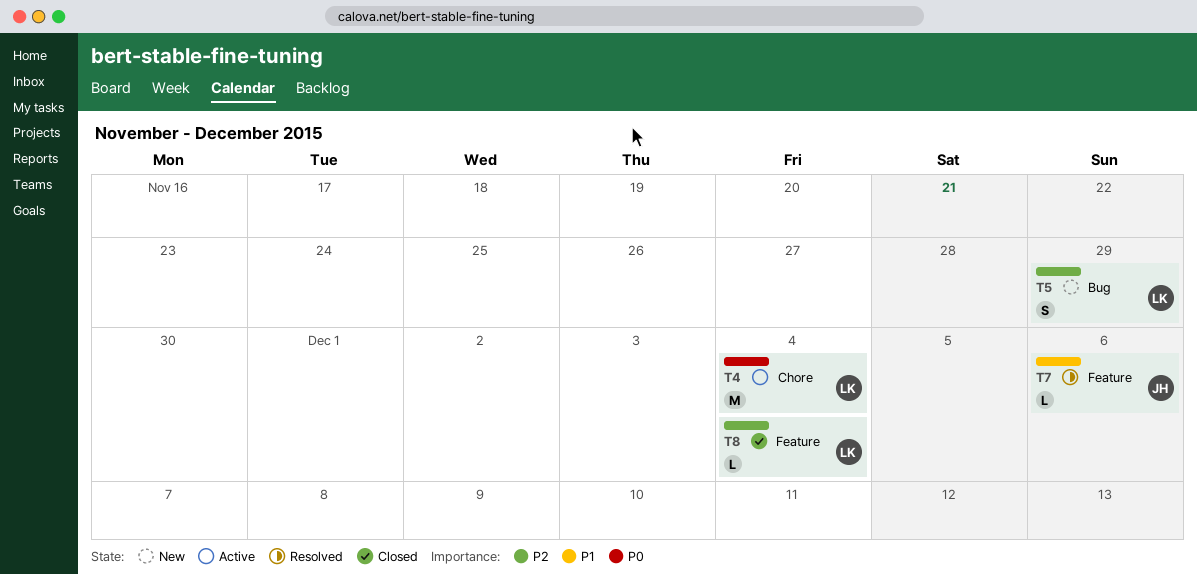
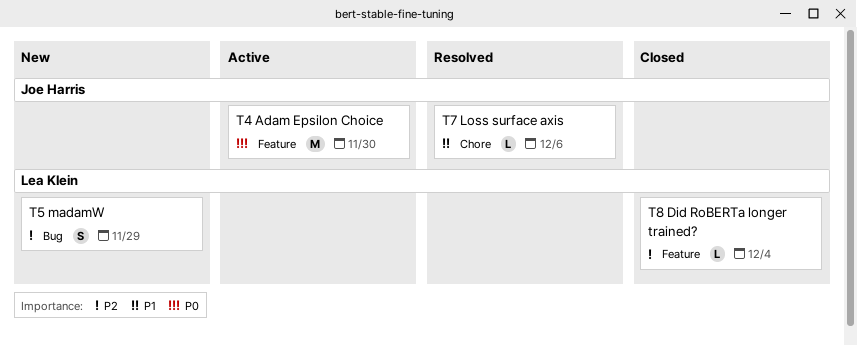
T4, owner: Lea Klein -> Joe Harris
T4, label: Chore -> Feature
T4, due: Dec 4 -> Nov 30
T7, label: Feature -> Chore

